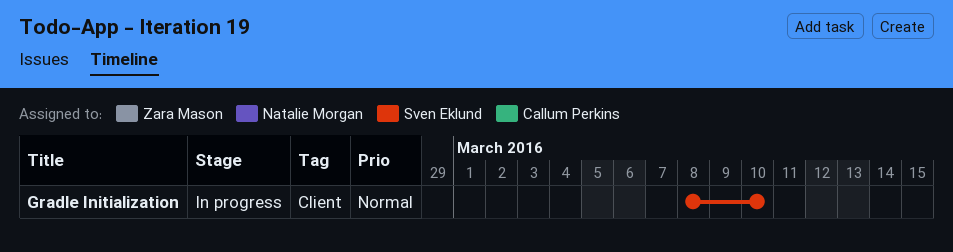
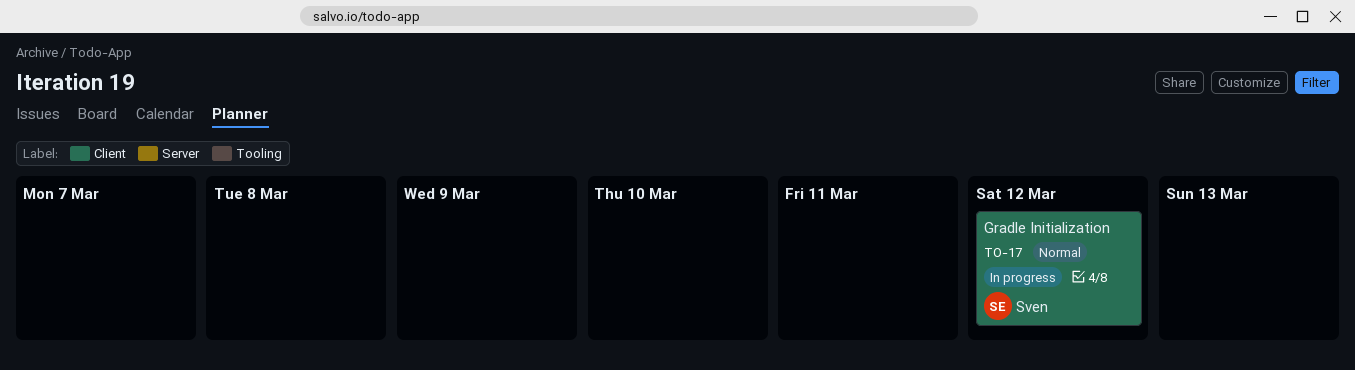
Gradle Initialization, due: Mar 10 -> Mar 12

